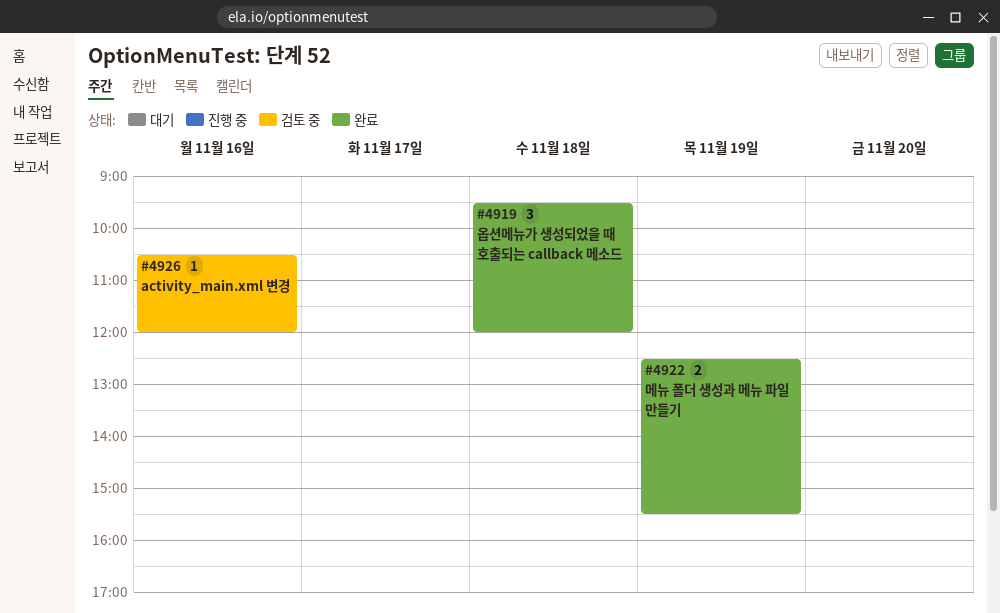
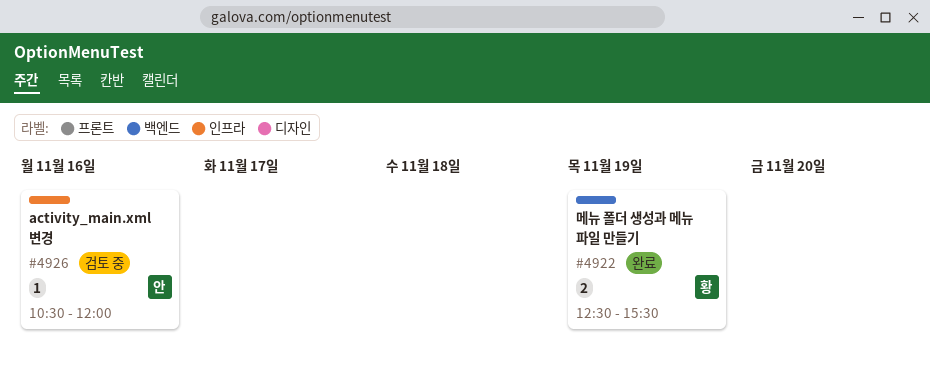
#4919: present -> none

